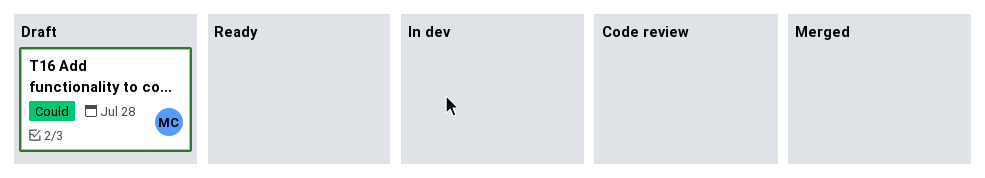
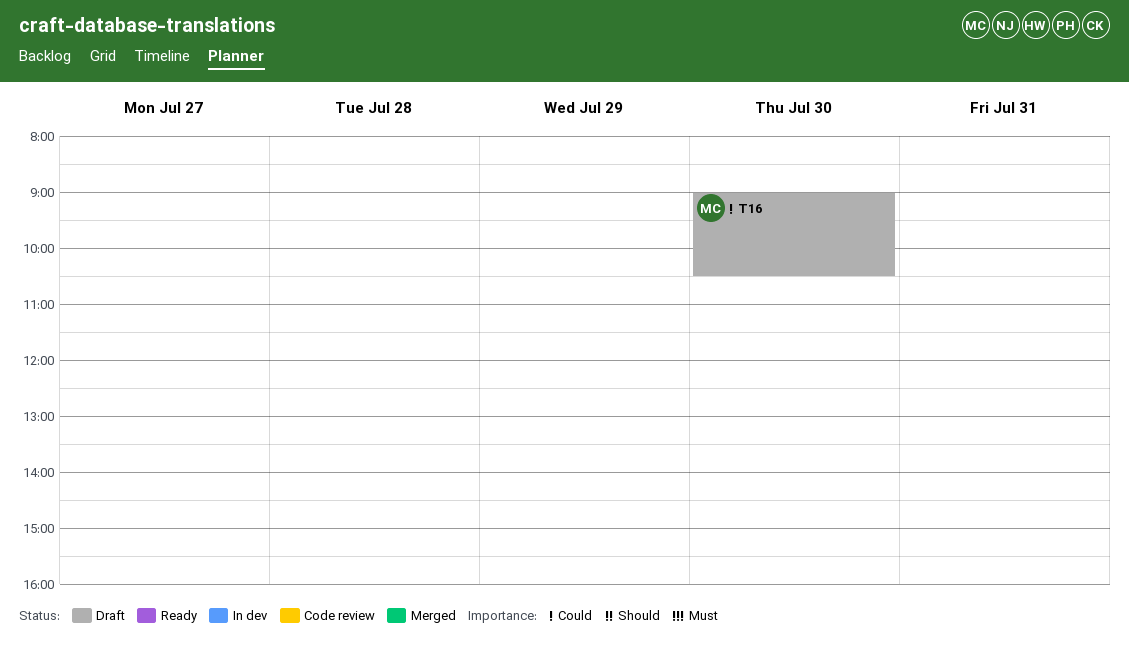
T16, day: Jul 28 -> Jul 30

